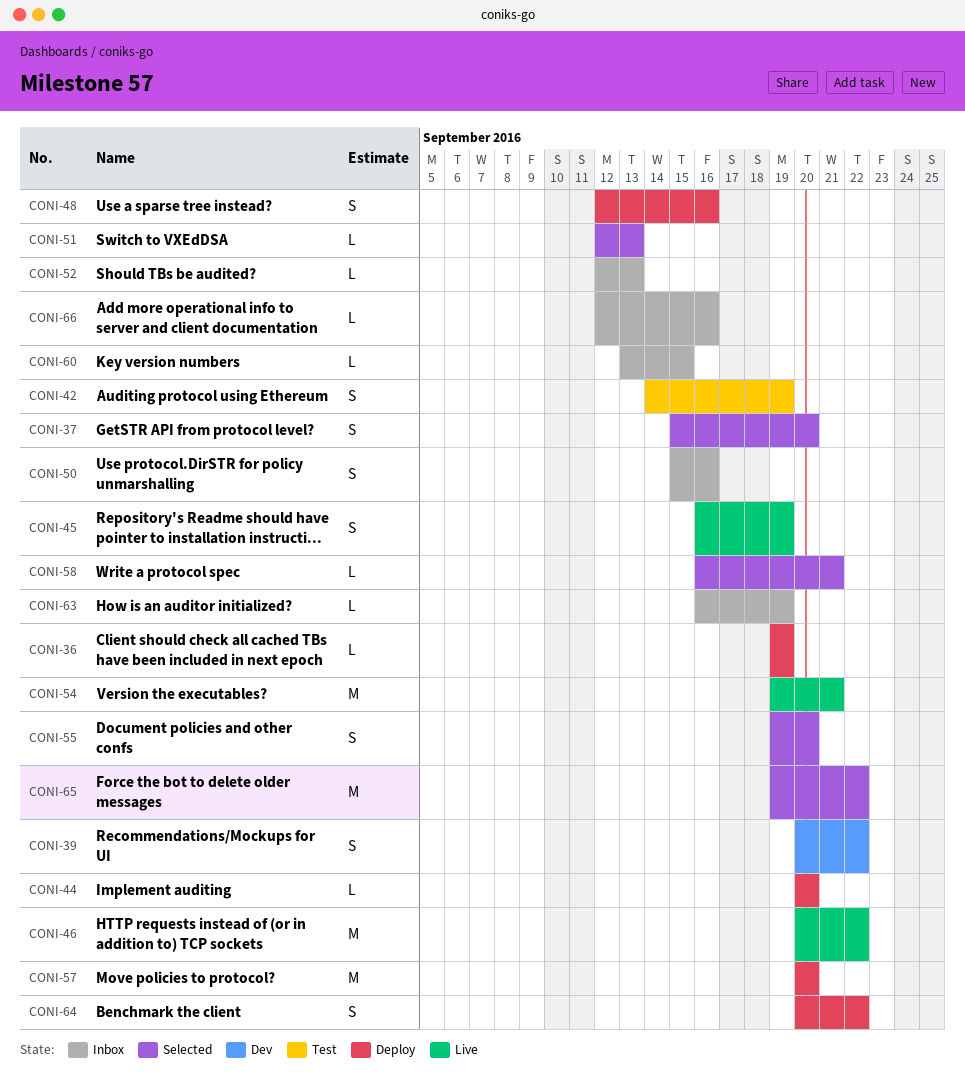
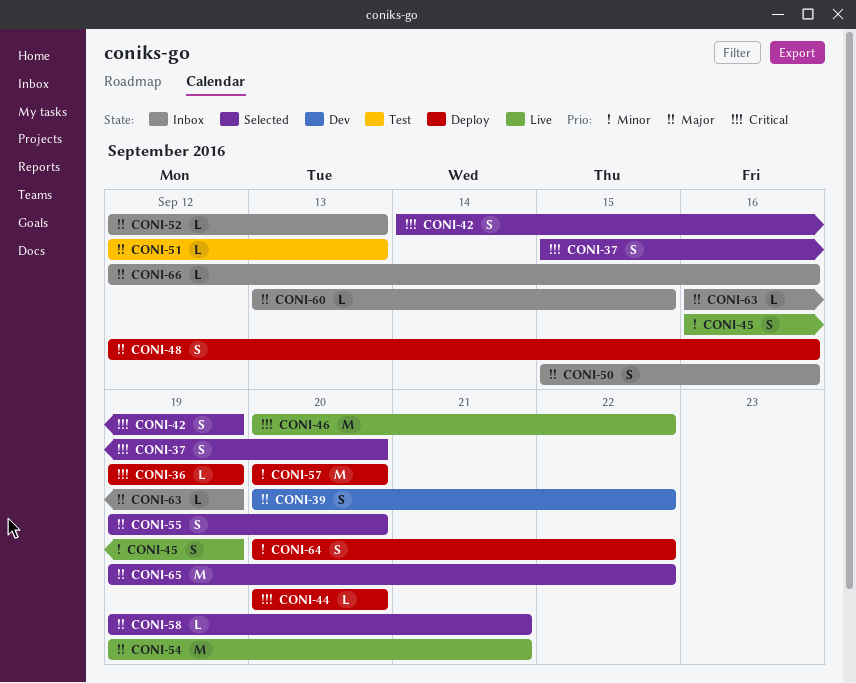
CONI-42, status: Test -> Selected
CONI-51, status: Selected -> Test
CONI-58, start: Sep 16 -> Sep 19

